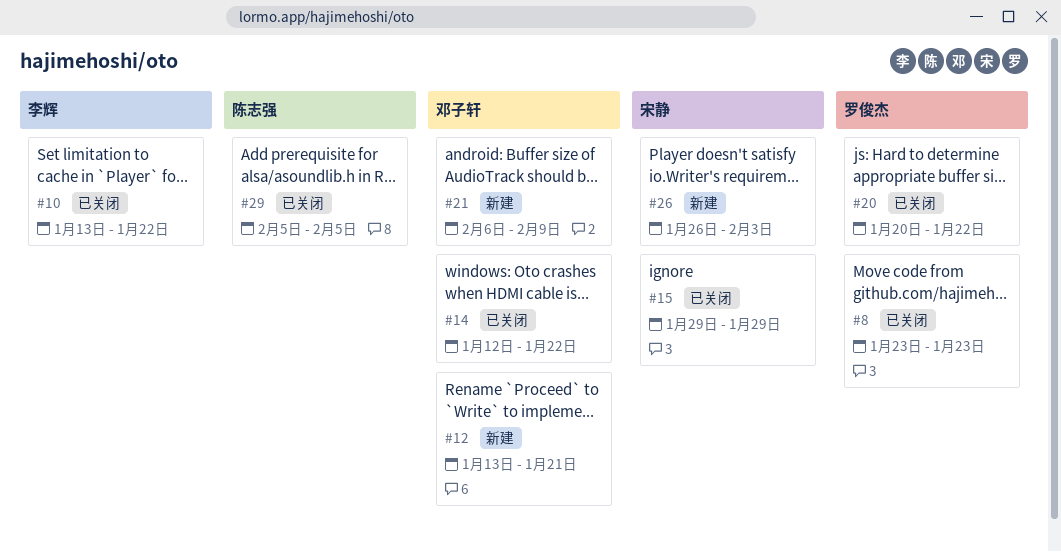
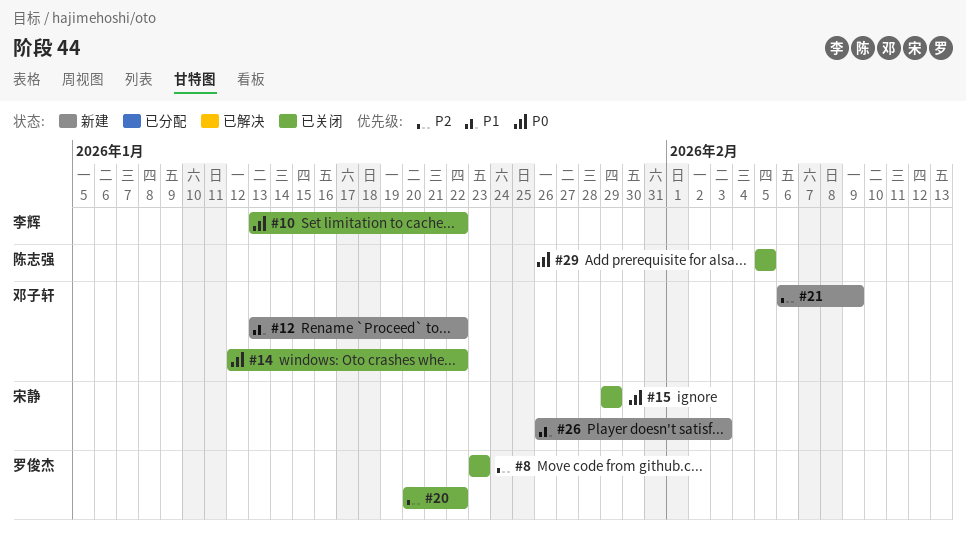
#12, due: Jan 21 -> Jan 22

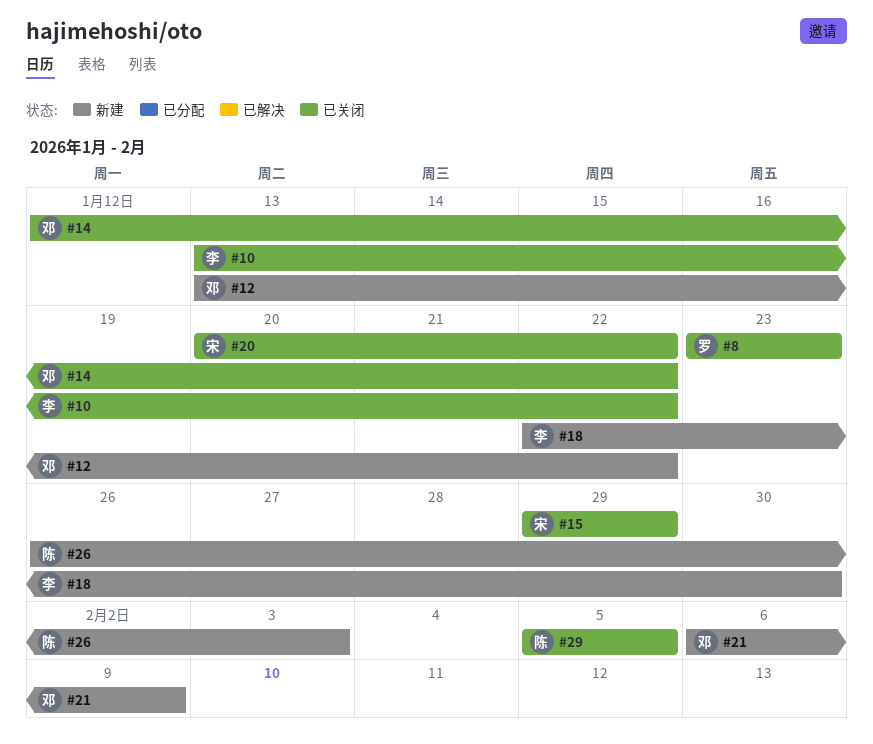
#18: none -> present
#20, owner: 罗俊杰 -> 宋静
#26, owner: 宋静 -> 陈志强

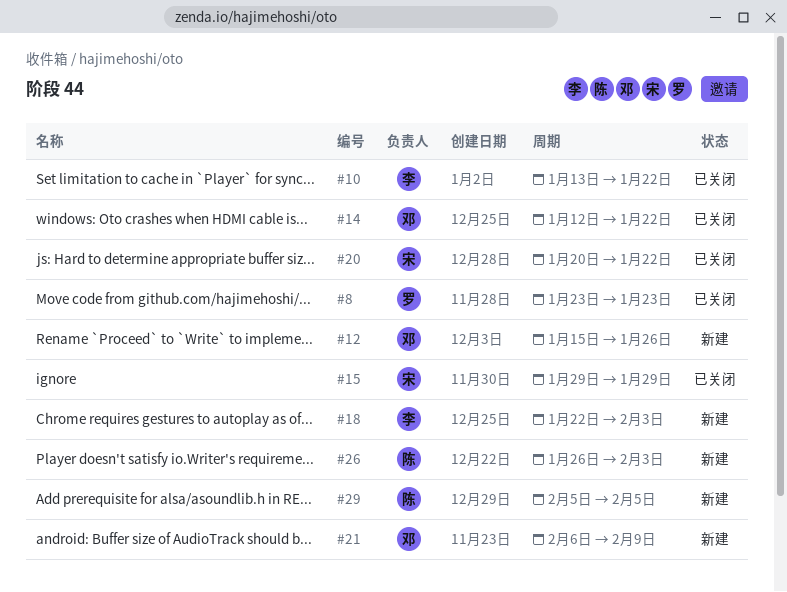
#12, start: Jan 13 -> Jan 15
#12, due: Jan 22 -> Jan 26
#18, due: Jan 30 -> Feb 3
#29, status: 已关闭 -> 新建

